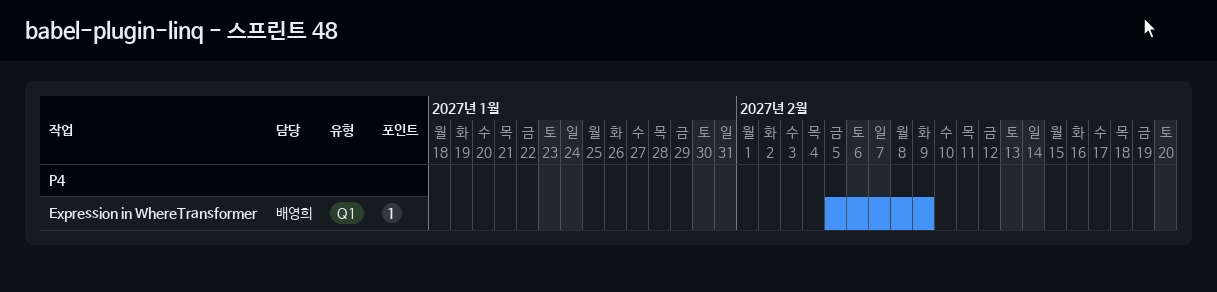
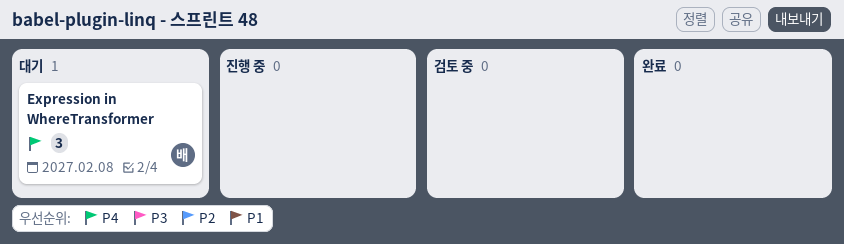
Expression in WhereTransformer, estimate: 1 -> 3
Expression in WhereTransformer, due: Feb 9 -> Feb 8

